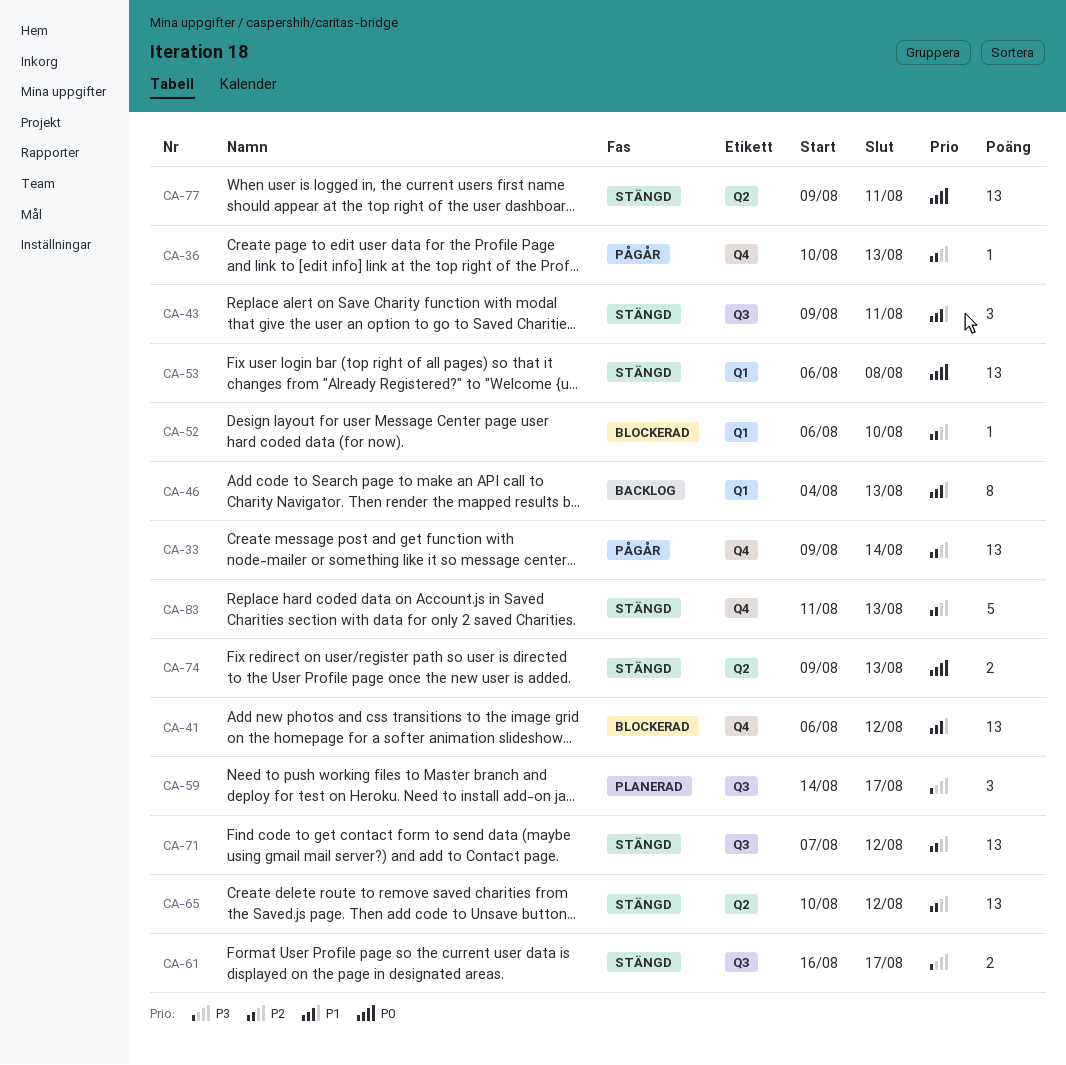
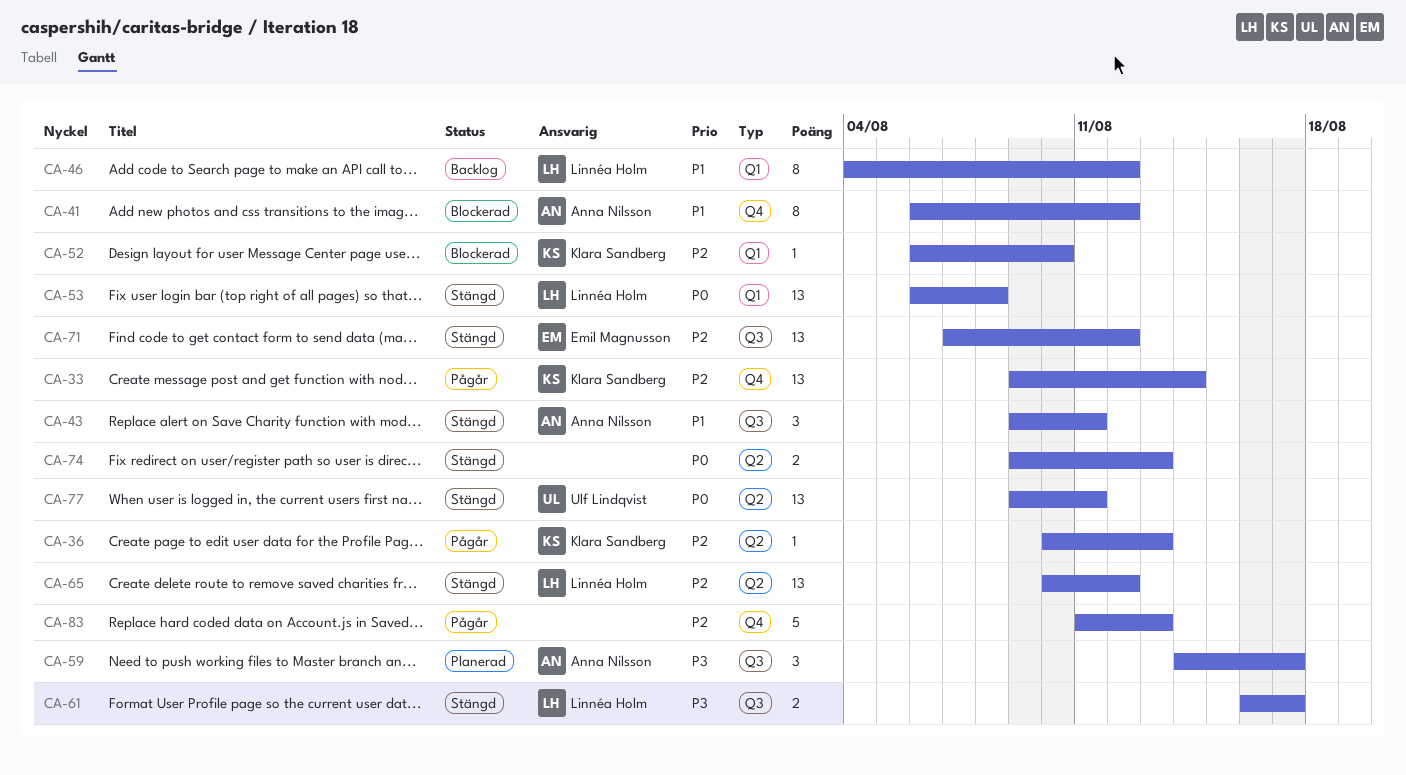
CA-36, label: Q4 -> Q2
CA-41, estimate: 13 -> 8
CA-46, due: Aug 13 -> Aug 12
CA-83, status: Stängd -> Pågår

